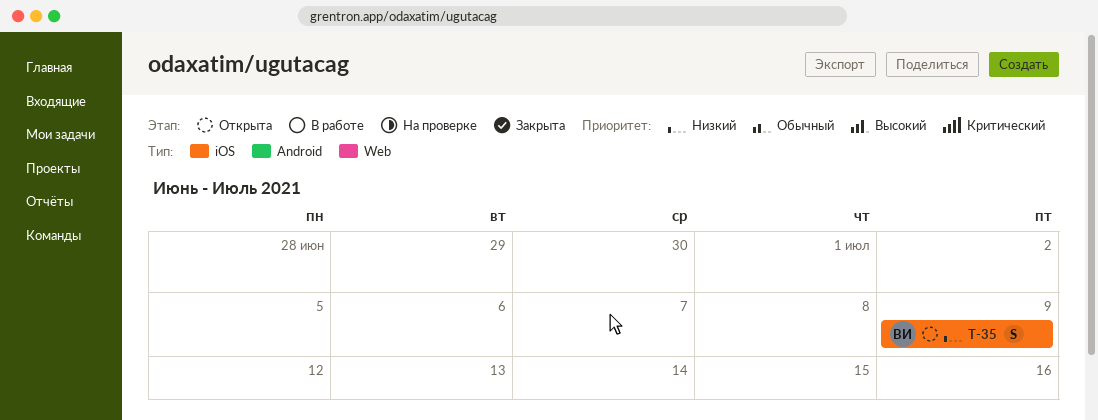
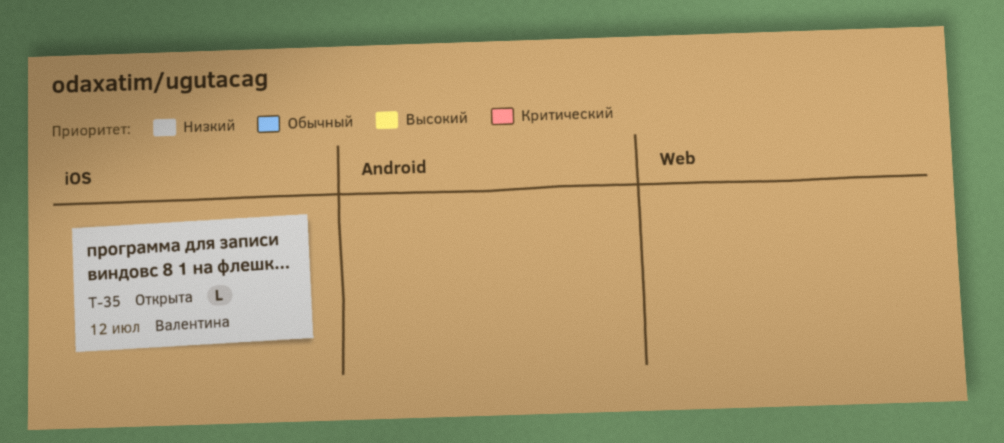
T-35, estimate: S -> L
T-35, due: Jul 9 -> Jul 12

